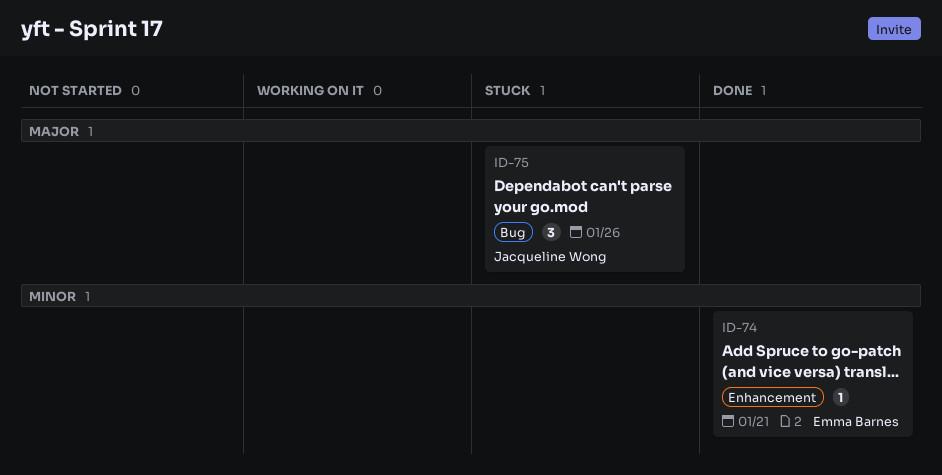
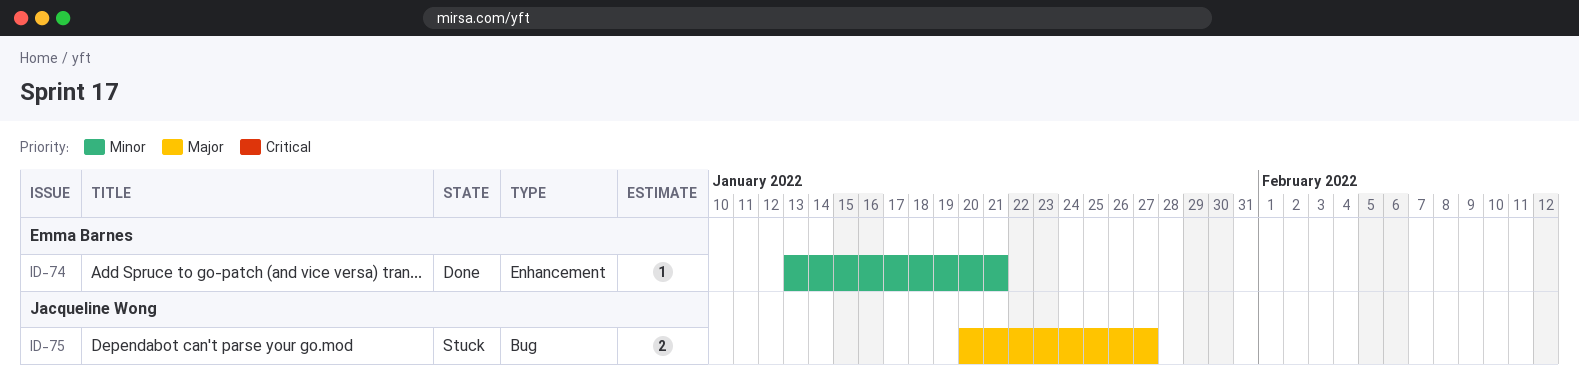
ID-75, estimate: 3 -> 2
ID-75, due: Jan 26 -> Jan 27

